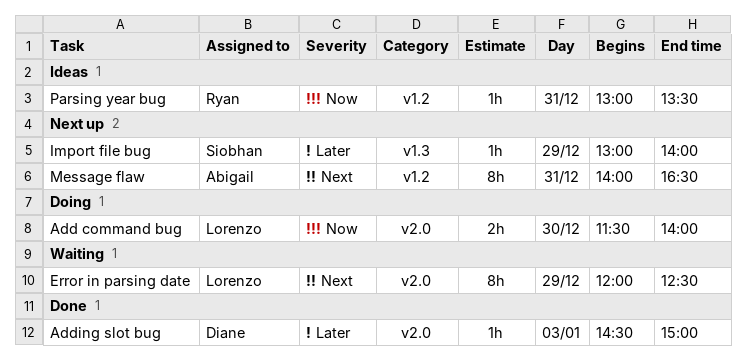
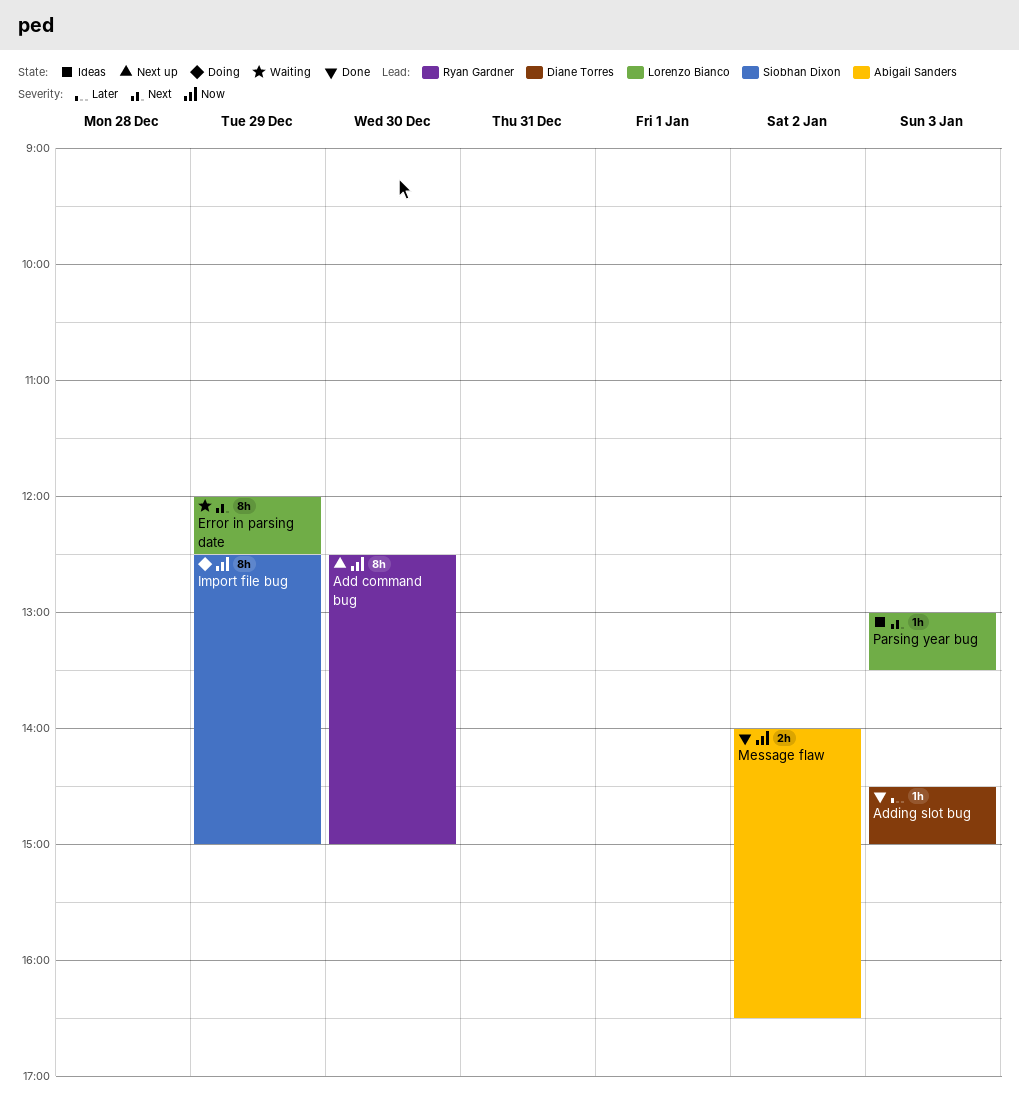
Add command bug, status: Doing -> Next up
Add command bug, owner: Lorenzo Bianco -> Ryan Gardner
Add command bug, estimate: 2h -> 8h
Add command bug, begins: 11:30 -> 12:30
Add command bug, ends: 14:00 -> 15:00
Import file bug, status: Next up -> Doing
Import file bug, priority: Later -> Now
Import file bug, estimate: 1h -> 8h
Import file bug, begins: 13:00 -> 12:30
Import file bug, ends: 14:00 -> 15:00
Message flaw, status: Next up -> Done
Message flaw, priority: Next -> Now
Message flaw, estimate: 8h -> 2h
Message flaw, day: Dec 31 -> Jan 2
Parsing year bug, owner: Ryan Gardner -> Lorenzo Bianco
Parsing year bug, priority: Now -> Next
Parsing year bug, day: Dec 31 -> Jan 3

